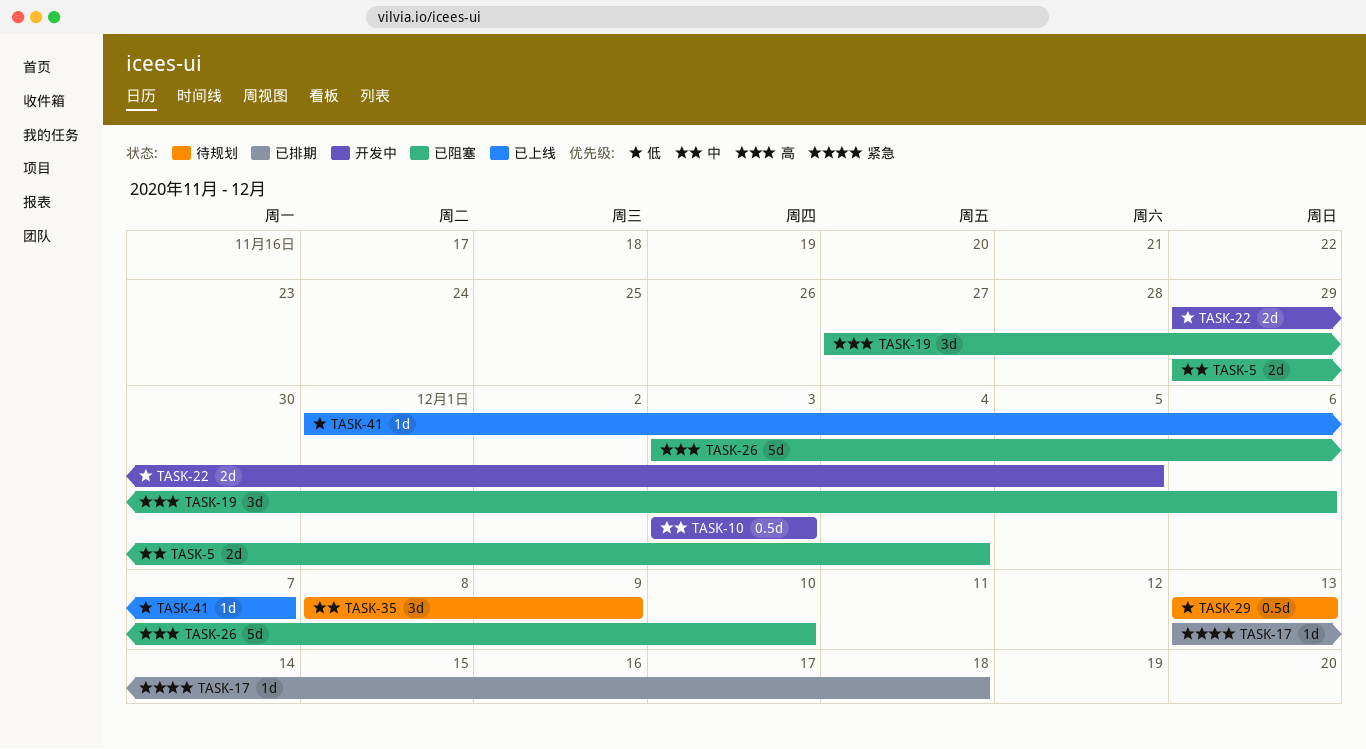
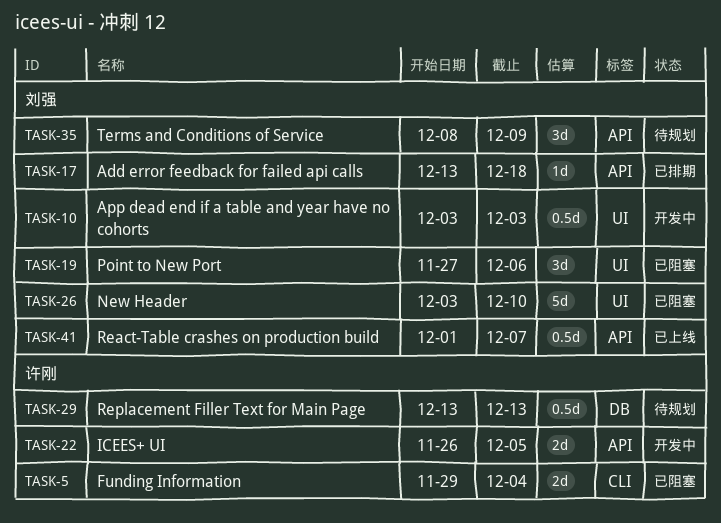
TASK-22, start: Nov 29 -> Nov 26
TASK-41, estimate: 1d -> 0.5d

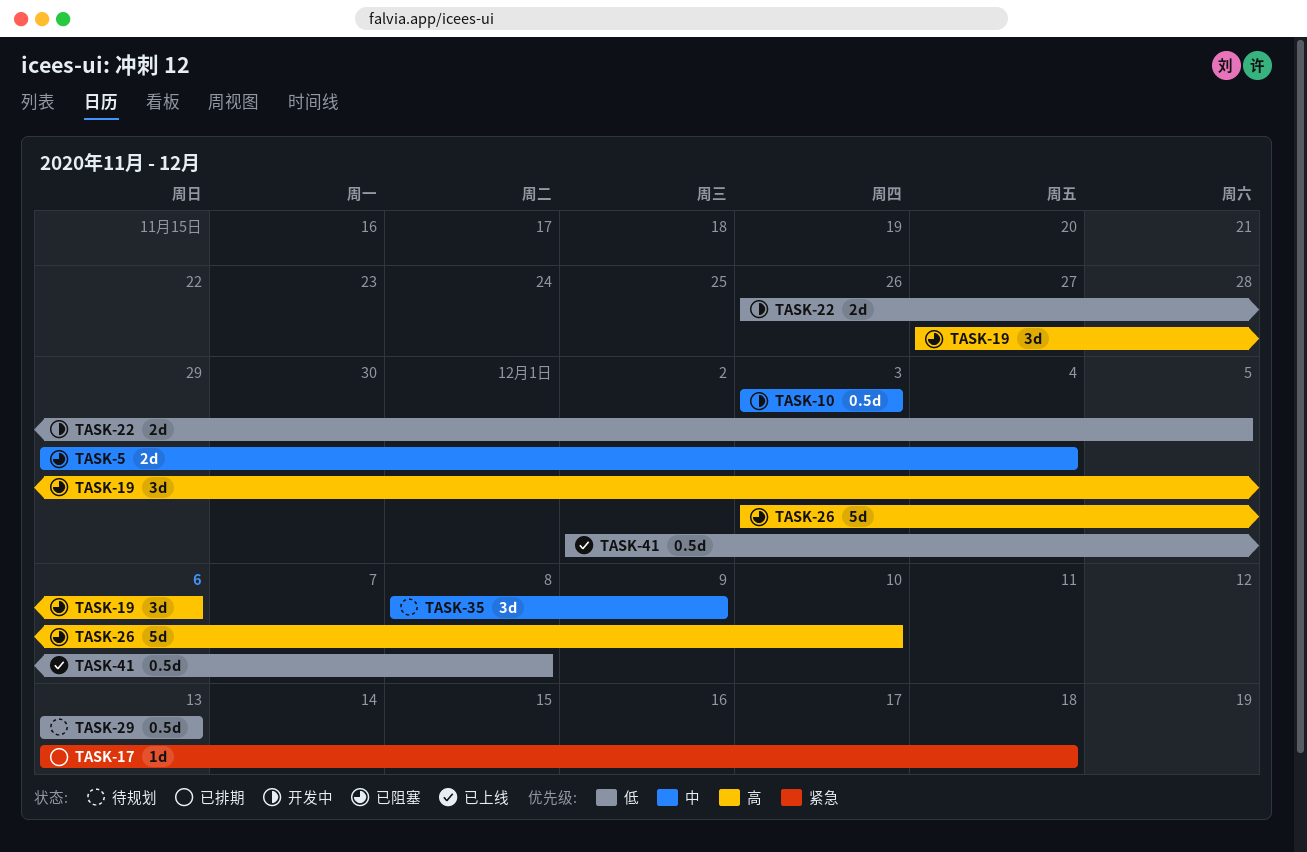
TASK-41, start: Dec 1 -> Dec 2
TASK-41, due: Dec 7 -> Dec 8

